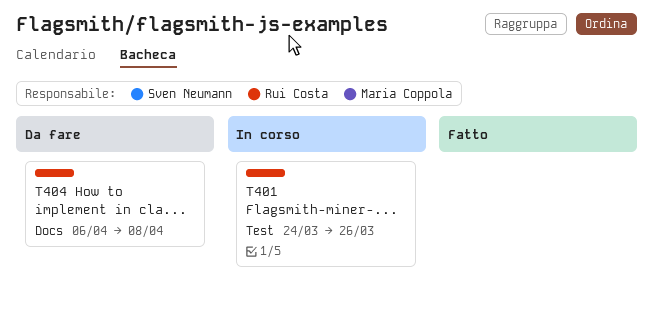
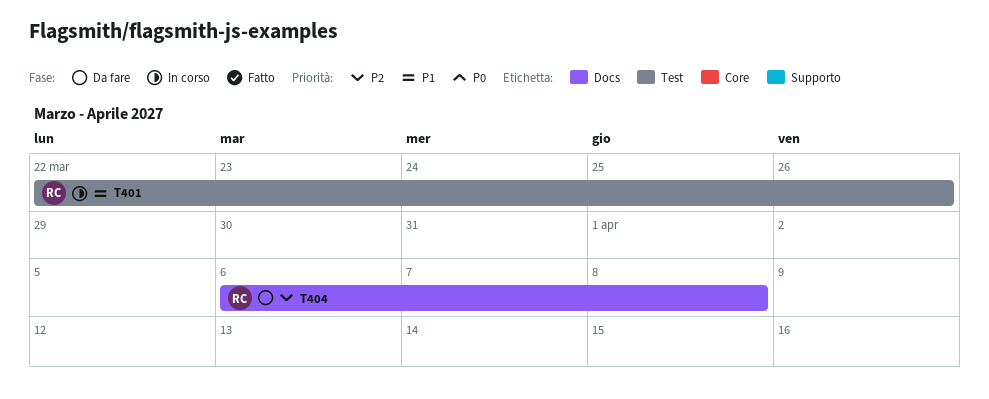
T401, start: Mar 24 -> Mar 22

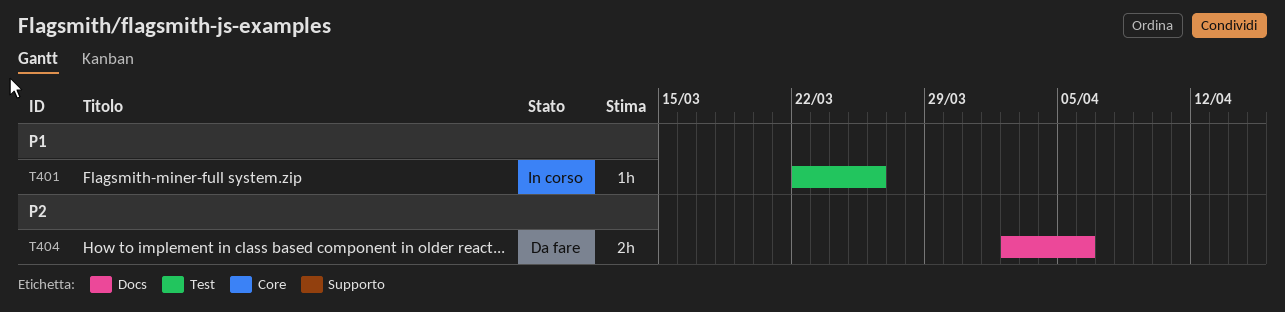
T404, start: Apr 6 -> Apr 2
T404, due: Apr 8 -> Apr 6

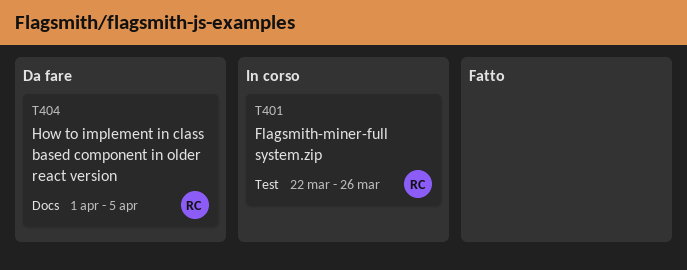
T404, start: Apr 2 -> Apr 1
T404, due: Apr 6 -> Apr 5

